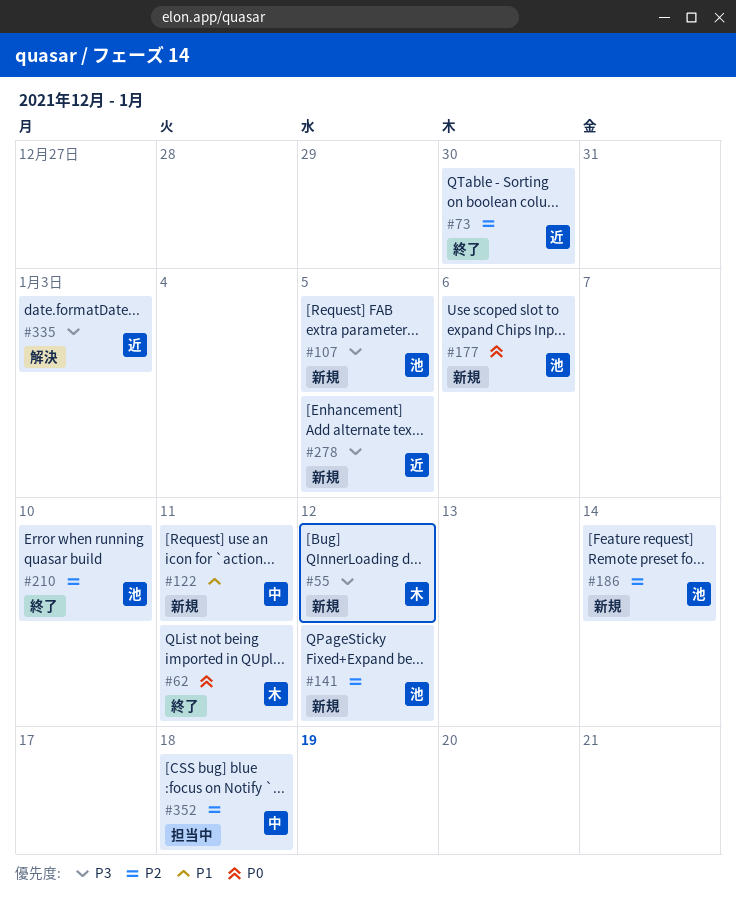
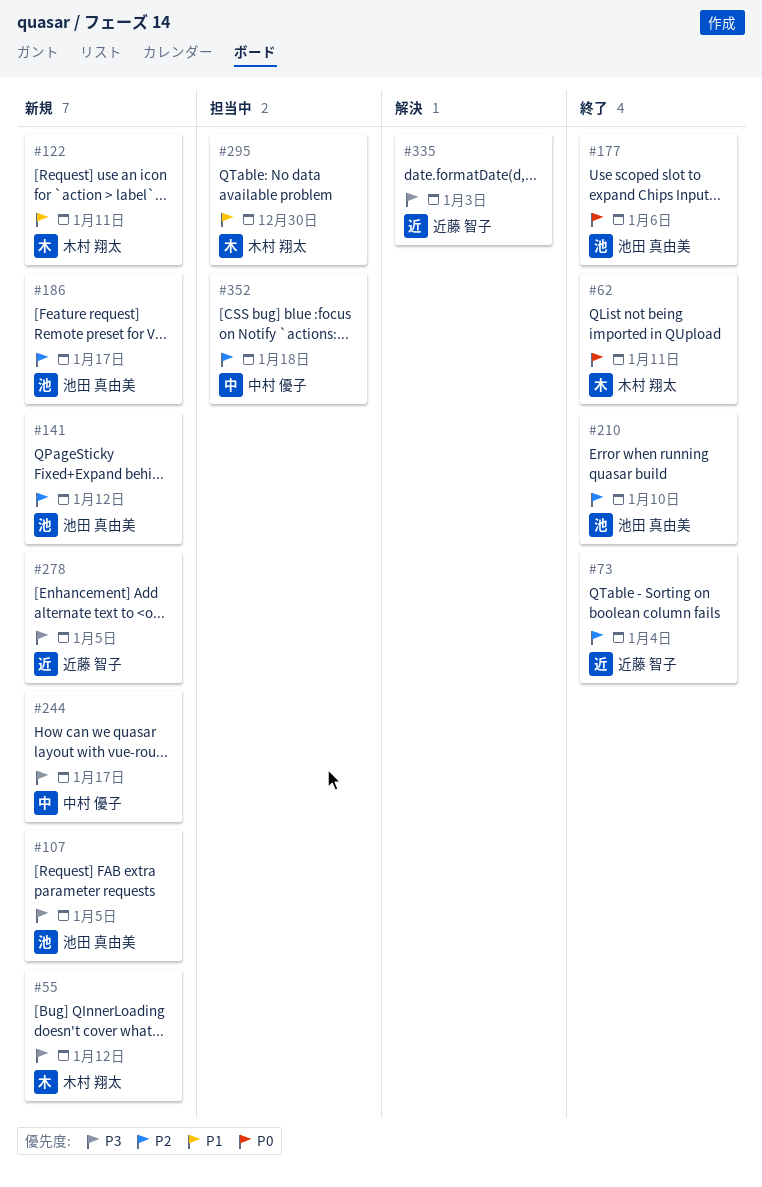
#73, due: Dec 30 -> Jan 4
#122, owner: 中村 優子 -> 木村 翔太
#177, status: 新規 -> 終了
#186, due: Jan 14 -> Jan 17
#244: none -> present
#295: none -> present

